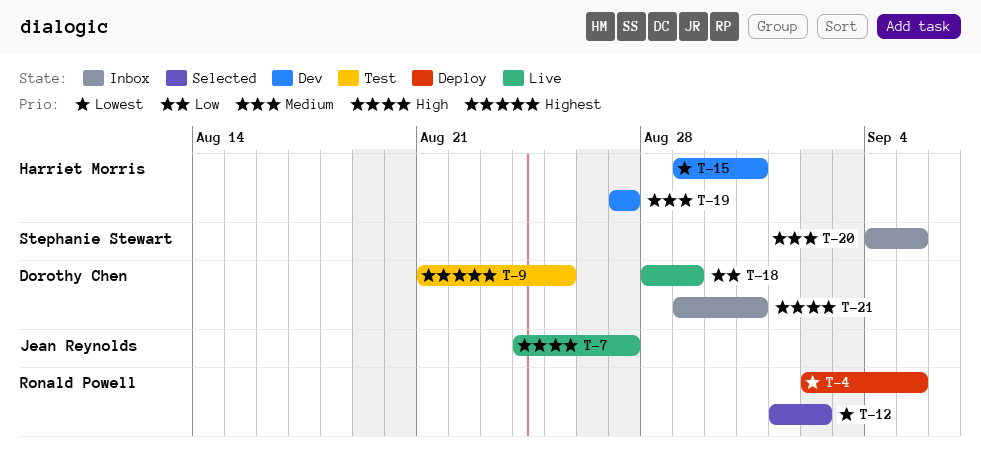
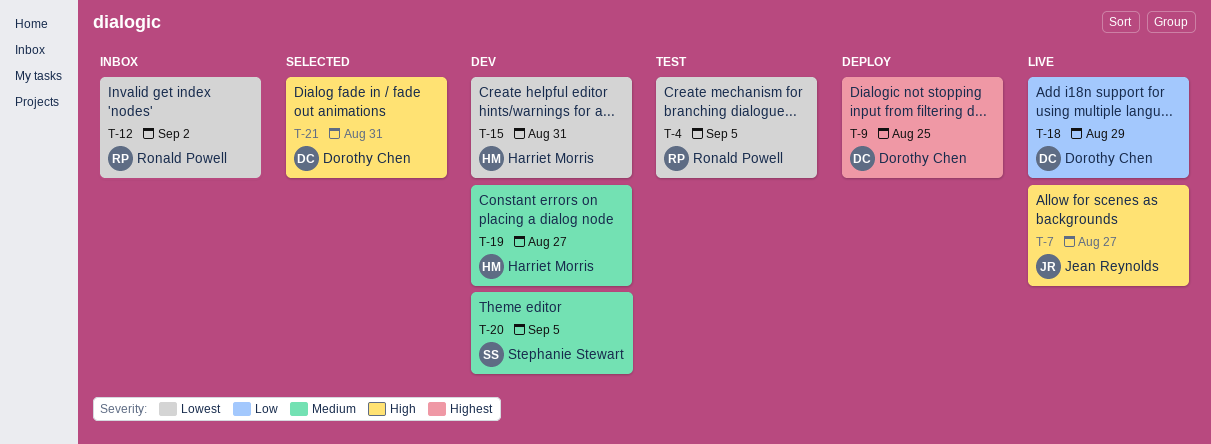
T-4, status: Deploy -> Test
T-9, status: Test -> Deploy
T-12, status: Selected -> Inbox
T-20, status: Inbox -> Dev
T-21, status: Inbox -> Selected

